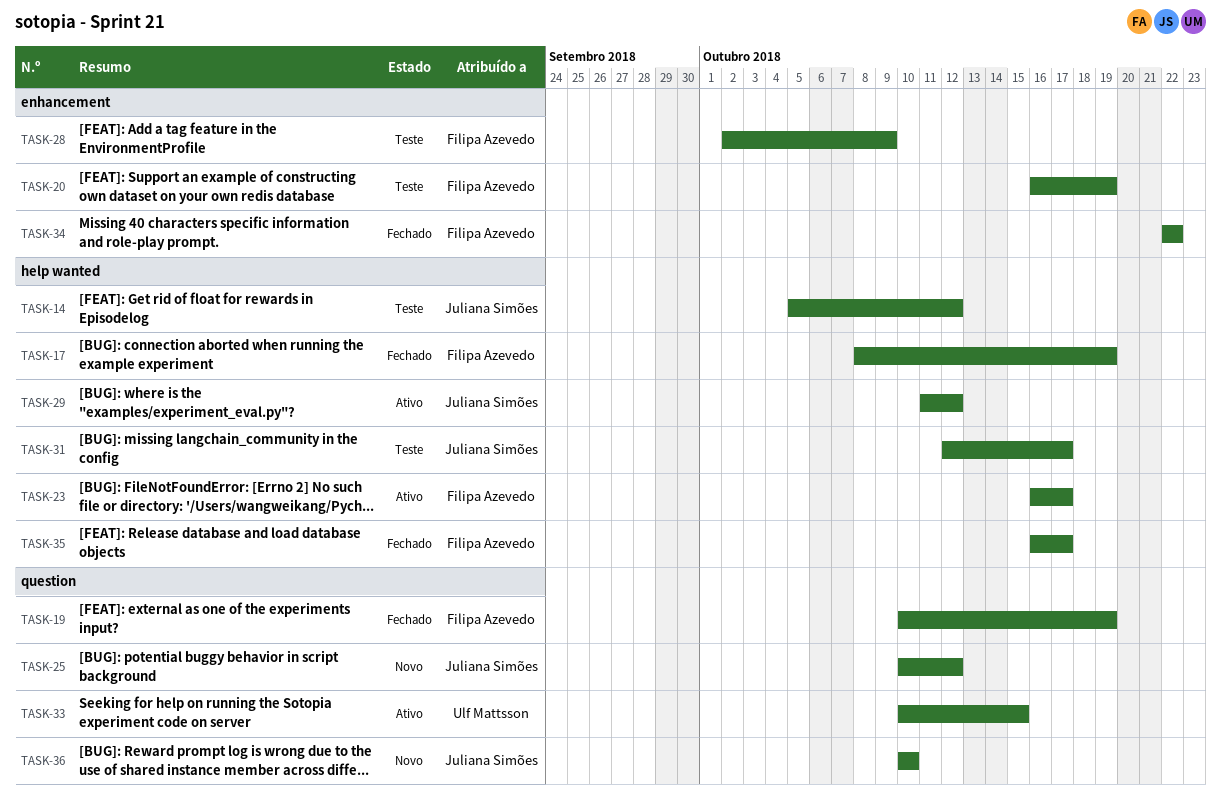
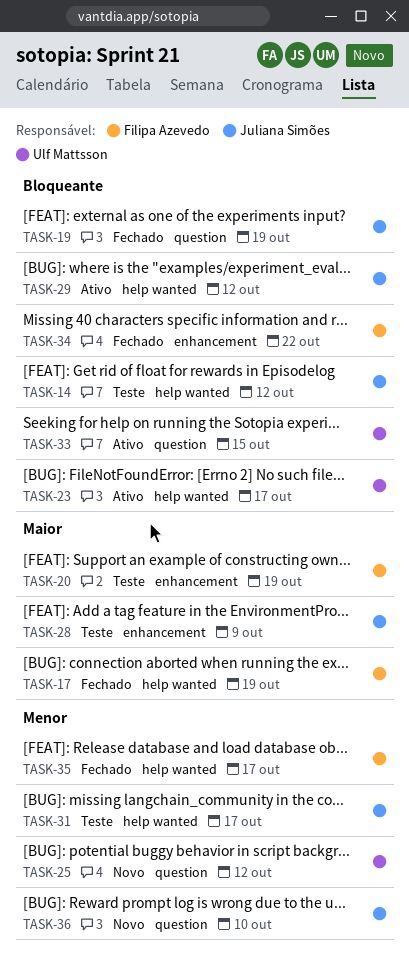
TASK-19, owner: Filipa Azevedo -> Juliana Simões
TASK-23, owner: Filipa Azevedo -> Ulf Mattsson
TASK-25, owner: Juliana Simões -> Ulf Mattsson
TASK-28, owner: Filipa Azevedo -> Juliana Simões

